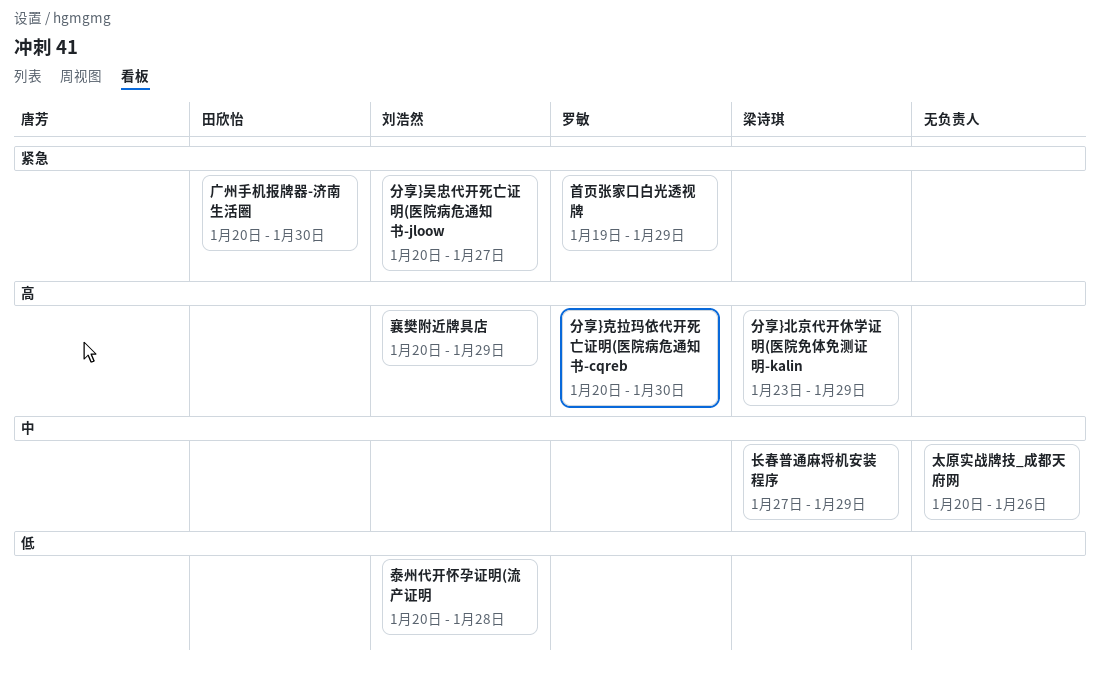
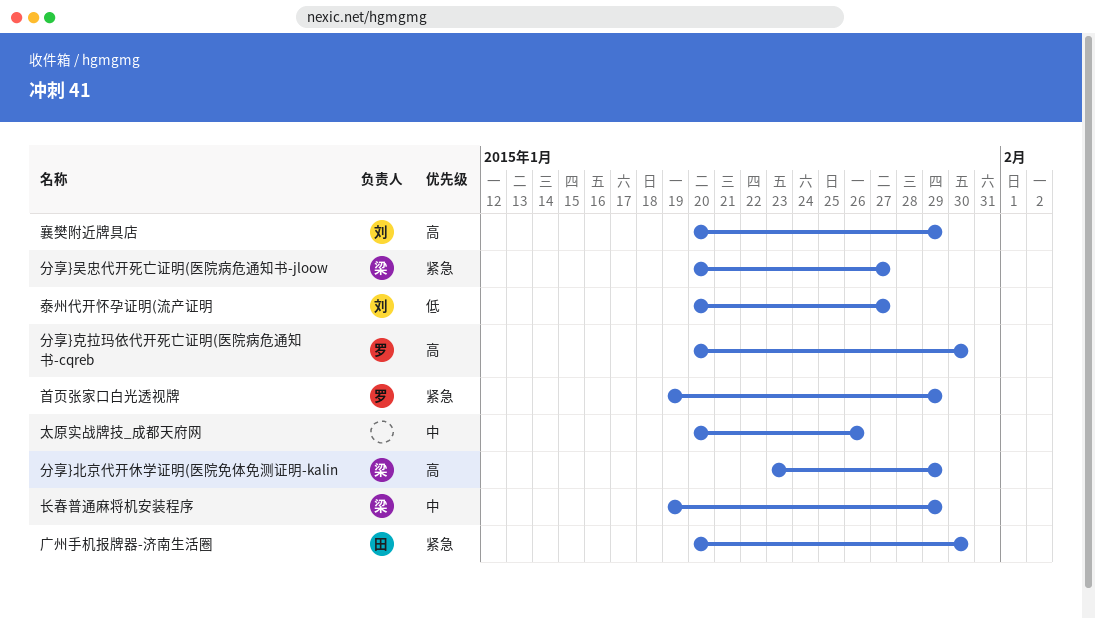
分享}吴忠代开死亡证明(医院病危通知书-jloow, owner: 刘浩然 -> 梁诗琪
泰州代开怀孕证明(流产证明, due: Jan 28 -> Jan 27
长春普通麻将机安装程序, start: Jan 27 -> Jan 19

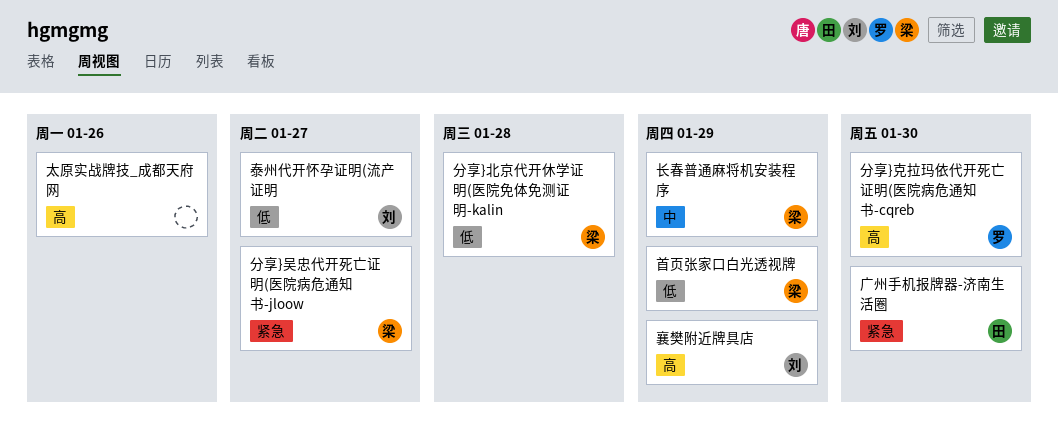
分享}北京代开休学证明(医院免体免测证明-kalin, priority: 高 -> 低
分享}北京代开休学证明(医院免体免测证明-kalin, due: Jan 29 -> Jan 28
太原实战牌技_成都天府网, priority: 中 -> 高
首页张家口白光透视牌, owner: 罗 -> 梁
首页张家口白光透视牌, priority: 紧急 -> 低

